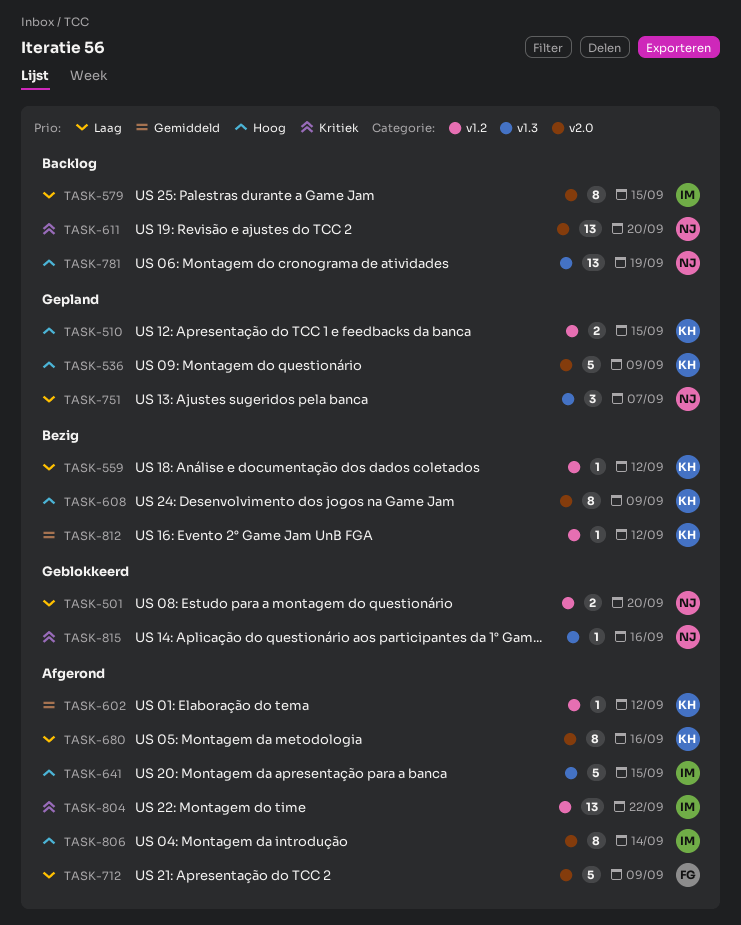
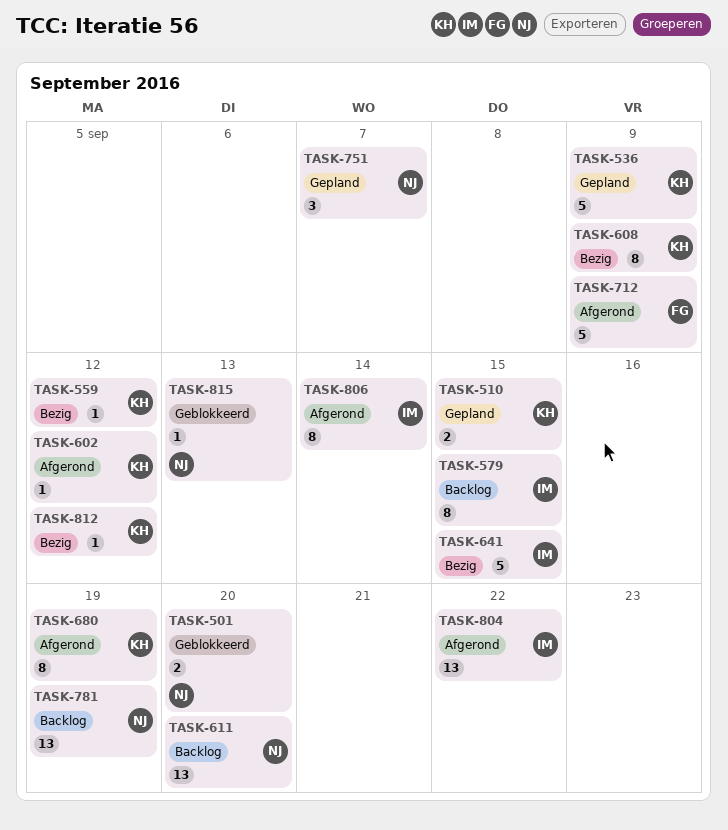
TASK-641, status: Afgerond -> Bezig
TASK-680, due: Sep 16 -> Sep 19
TASK-815, due: Sep 16 -> Sep 13

